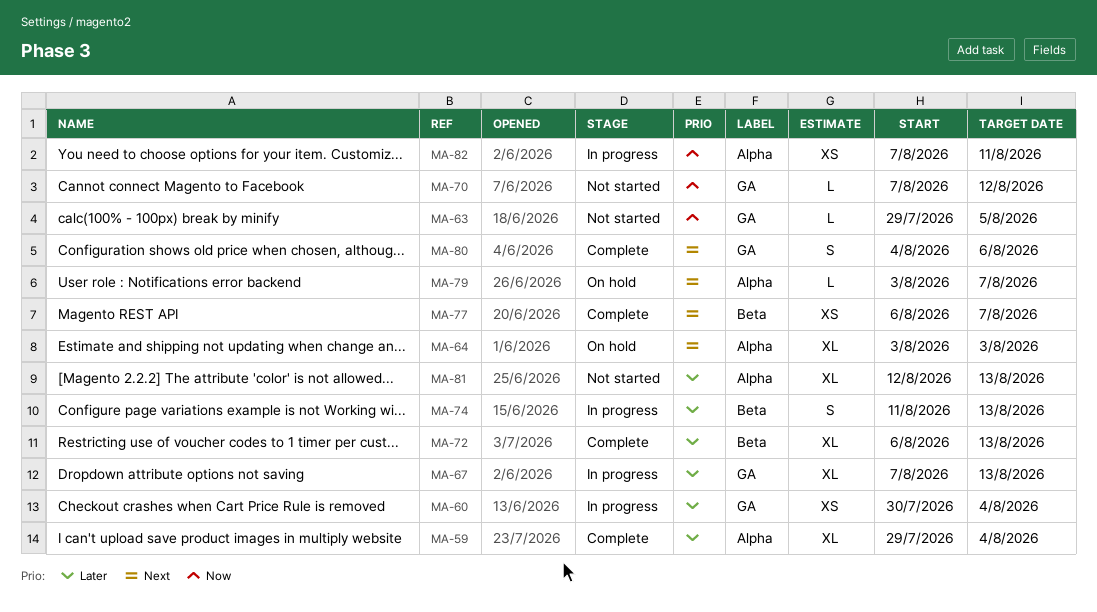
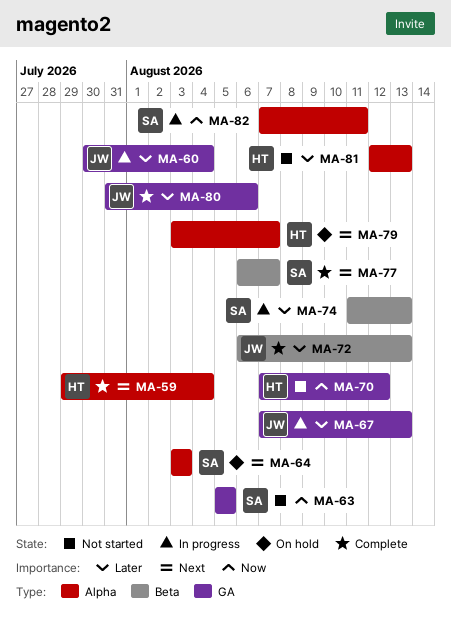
MA-59, priority: Later -> Next
MA-63, start: Jul 29 -> Aug 5
MA-80, priority: Next -> Later
MA-80, start: Aug 4 -> Jul 31

